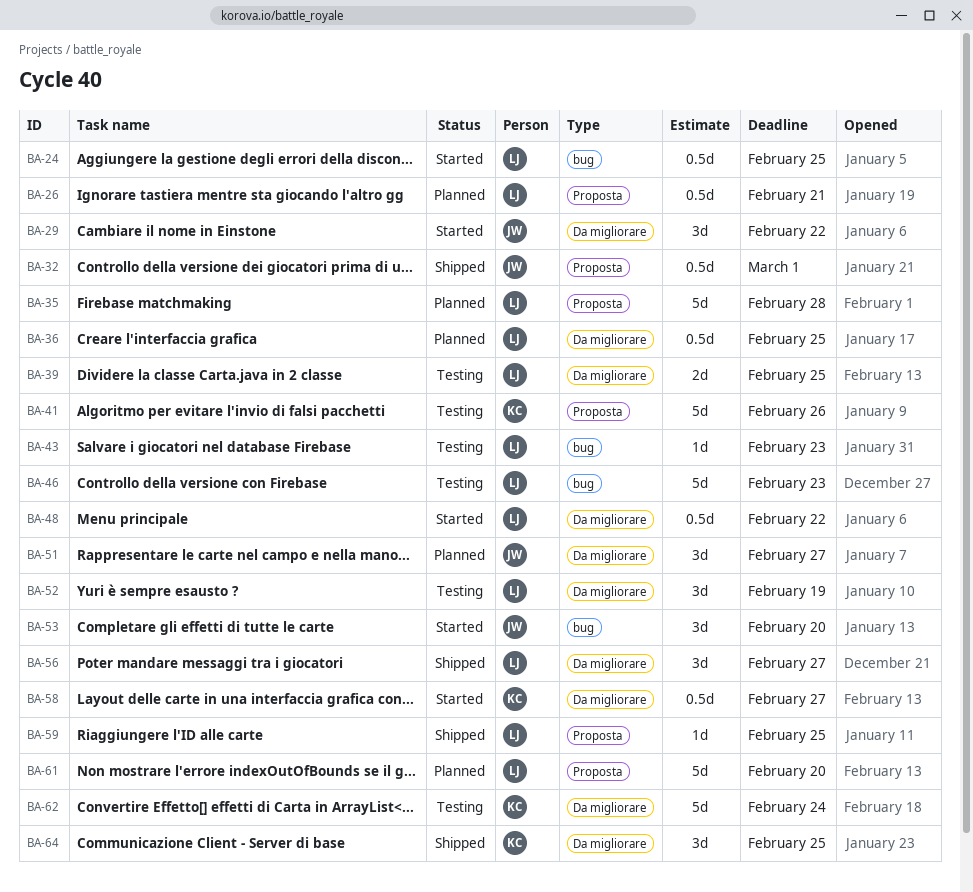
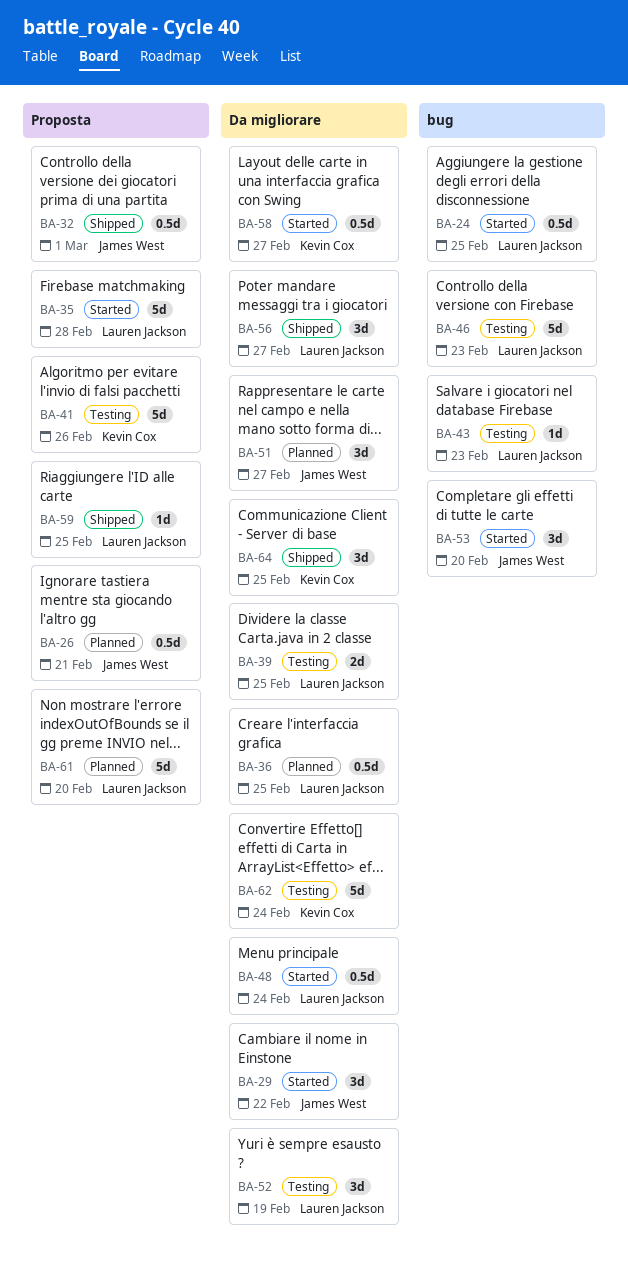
BA-26, owner: Lauren Jackson -> James West
BA-35, status: Planned -> Started
BA-48, due: Feb 22 -> Feb 24

